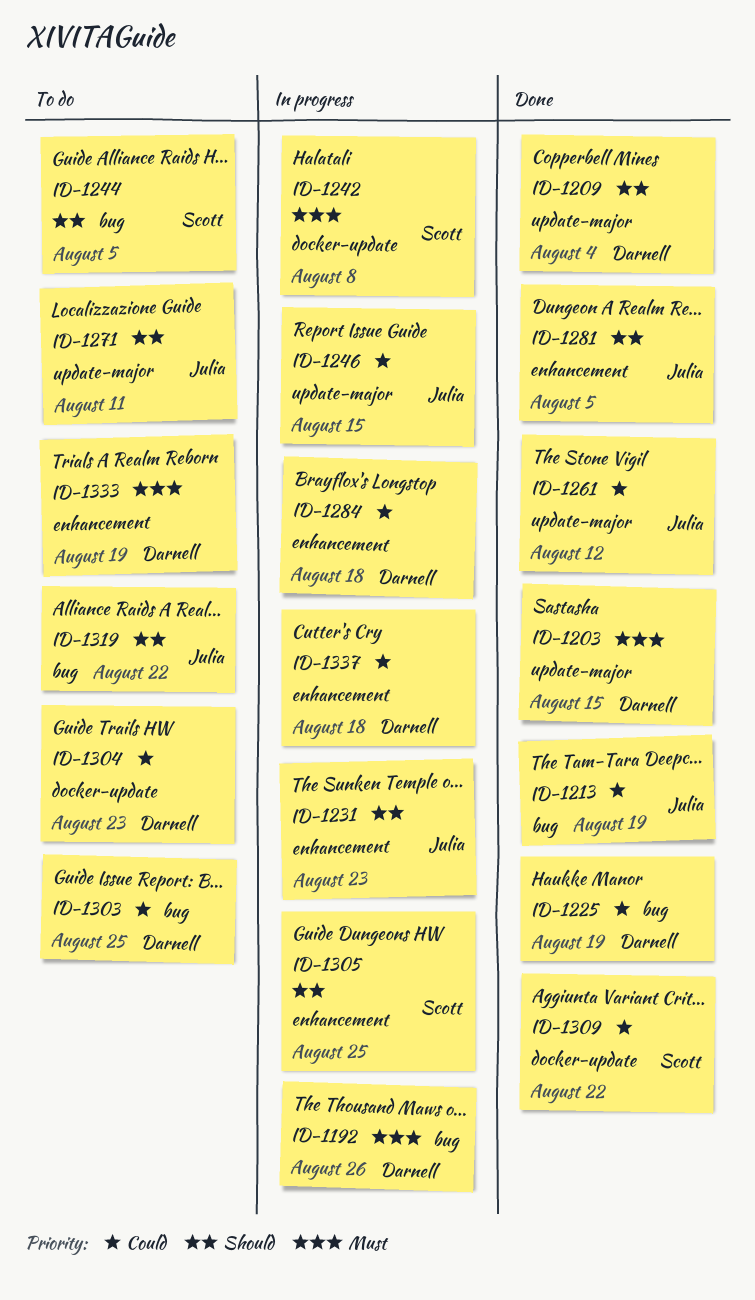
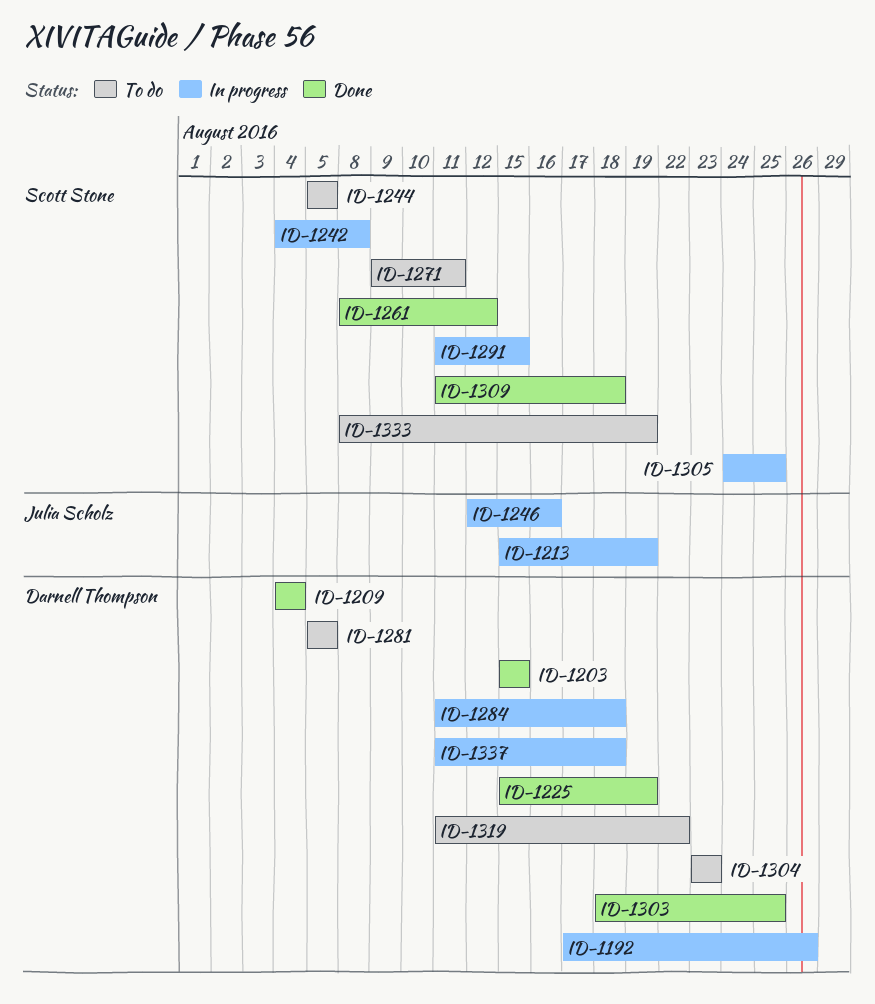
ID-1213, status: Done -> In progress
ID-1231: present -> none
ID-1246, due: Aug 15 -> Aug 16
ID-1261, owner: Julia Scholz -> Scott Stone
ID-1271, owner: Julia Scholz -> Scott Stone
ID-1281, status: Done -> To do
ID-1281, owner: Julia Scholz -> Darnell Thompson
ID-1291: none -> present
ID-1303, status: To do -> Done
ID-1309, due: Aug 22 -> Aug 18
ID-1319, owner: Julia Scholz -> Darnell Thompson
ID-1333, owner: Darnell Thompson -> Scott Stone

